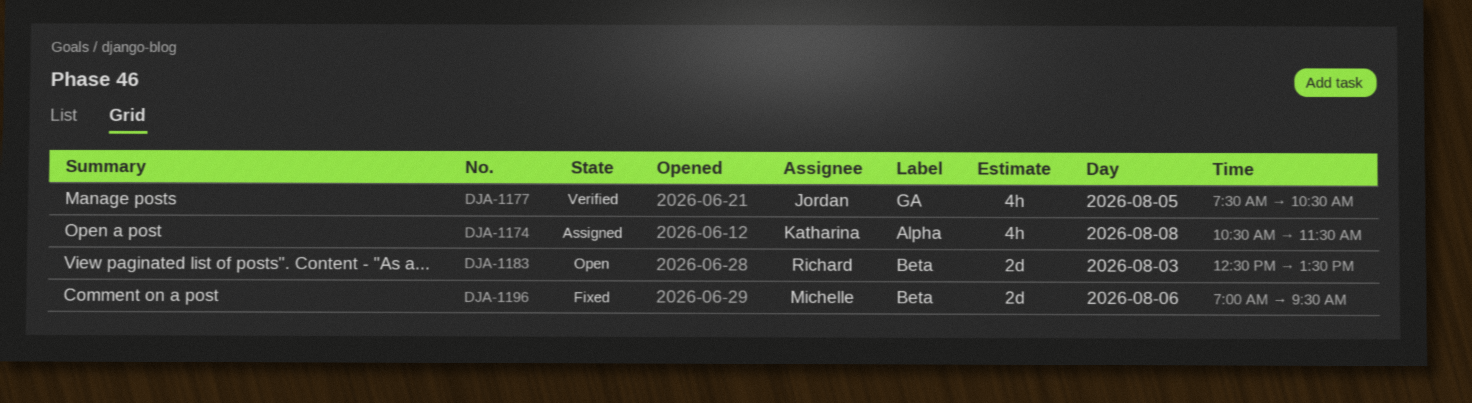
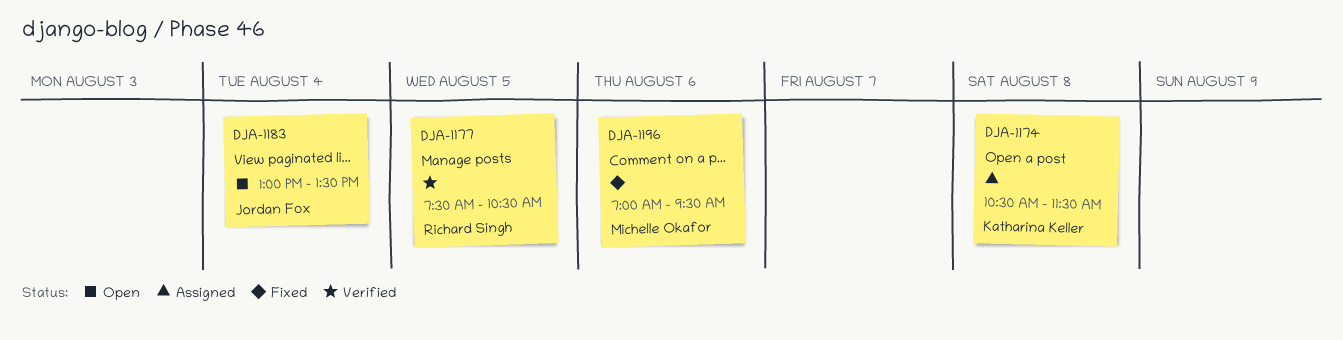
DJA-1177, owner: Jordan Fox -> Richard Singh
DJA-1183, owner: Richard Singh -> Jordan Fox
DJA-1183, day: Aug 3 -> Aug 4
DJA-1183, begins: 12:30 -> 13:00

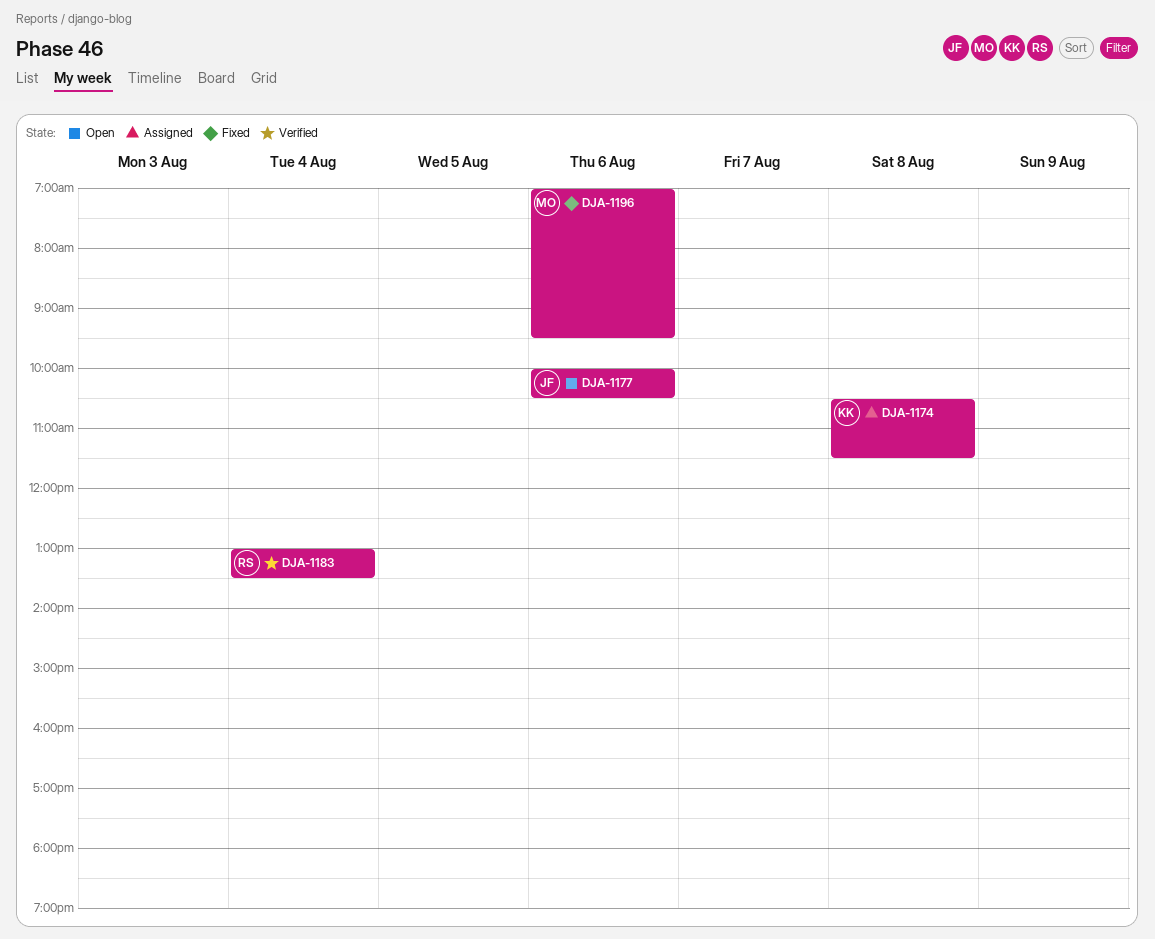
DJA-1177, status: Verified -> Open
DJA-1177, owner: Richard Singh -> Jordan Fox
DJA-1177, day: Aug 5 -> Aug 6
DJA-1177, begins: 07:30 -> 10:00
DJA-1183, status: Open -> Verified
DJA-1183, owner: Jordan Fox -> Richard Singh

